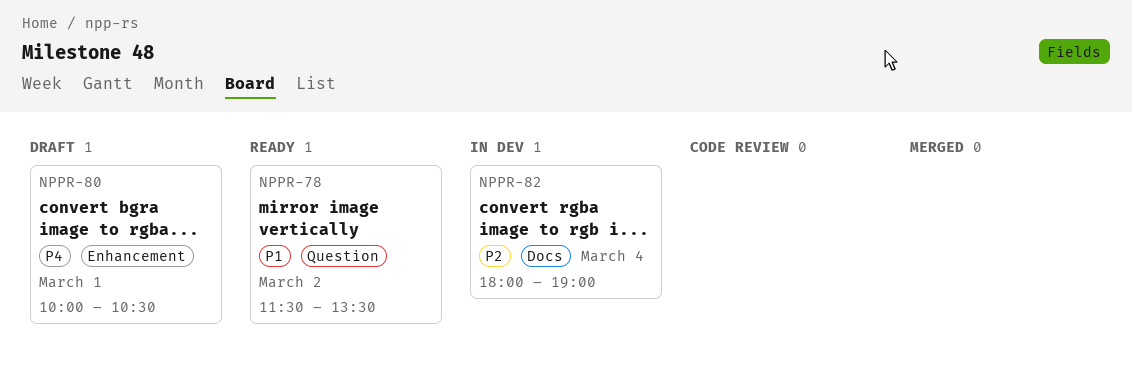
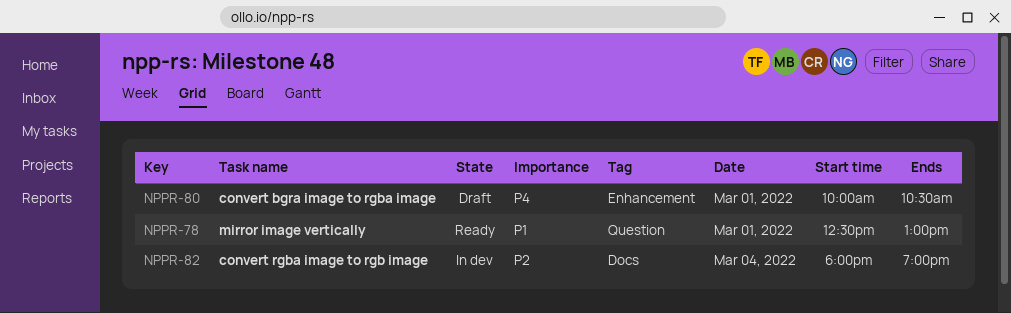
NPPR-78, day: Mar 2 -> Mar 1
NPPR-78, begins: 11:30 -> 12:30
NPPR-78, ends: 13:30 -> 13:00

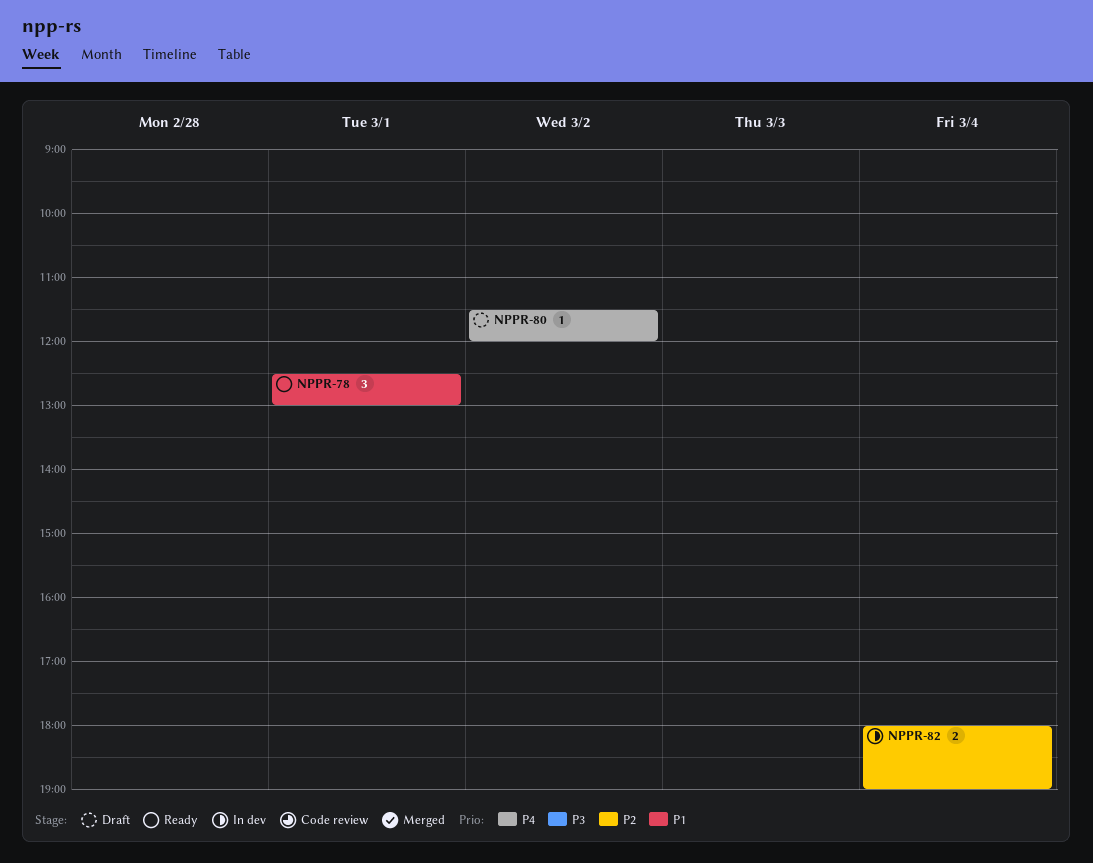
NPPR-80, day: Mar 1 -> Mar 2
NPPR-80, begins: 10:00 -> 11:30
NPPR-80, ends: 10:30 -> 12:00

